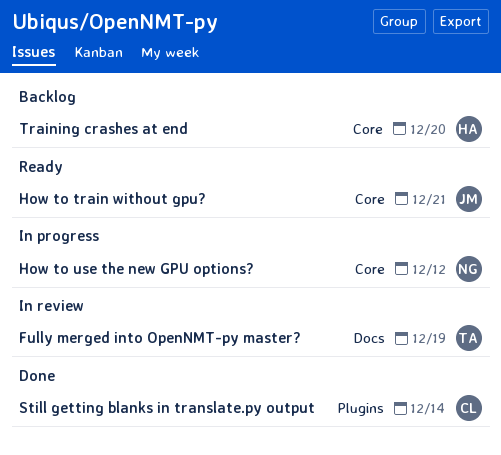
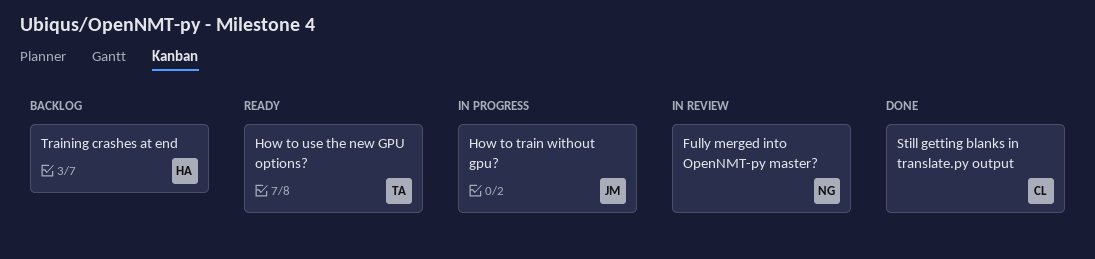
Fully merged into OpenNMT-py master?, owner: TA -> NG
How to train without gpu?, status: Ready -> In progress
How to use the new GPU options?, status: In progress -> Ready
How to use the new GPU options?, owner: NG -> TA

